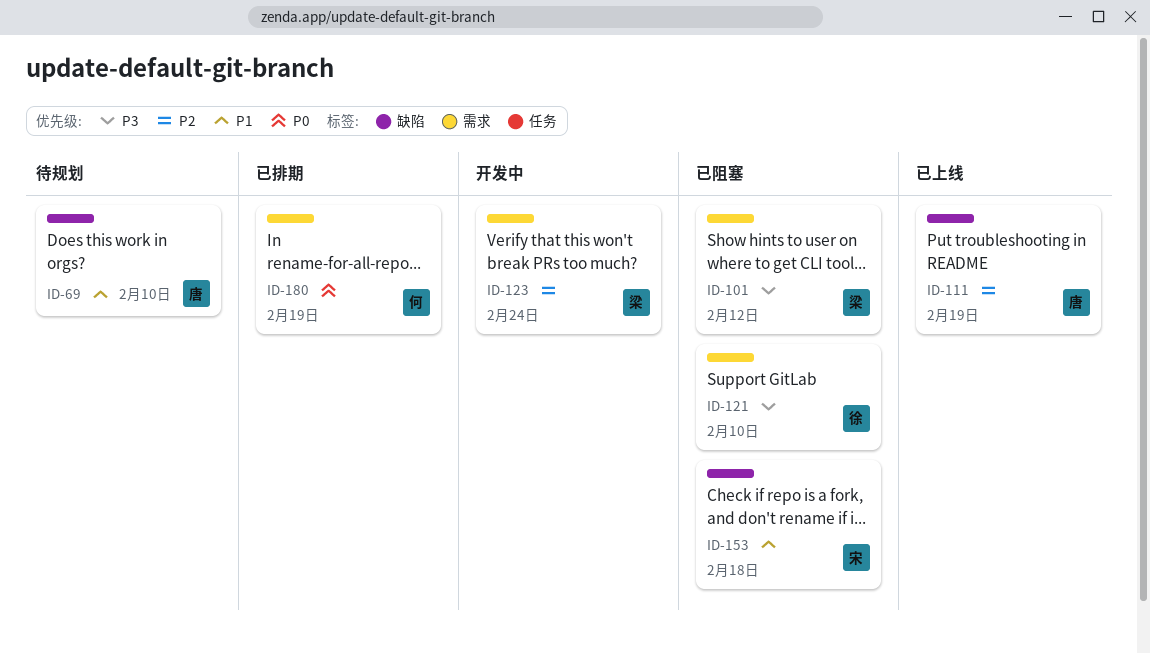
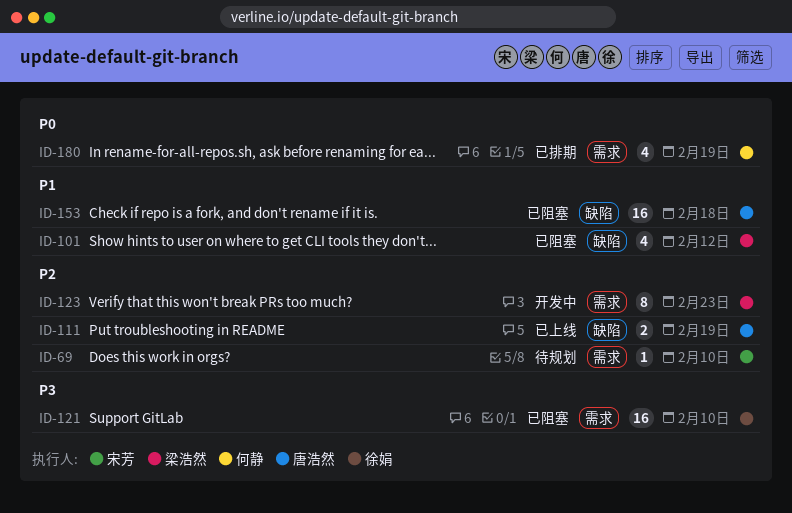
ID-69, owner: 唐浩然 -> 宋芳
ID-69, priority: P1 -> P2
ID-69, label: 缺陷 -> 需求
ID-101, priority: P3 -> P1
ID-101, label: 需求 -> 缺陷
ID-123, due: Feb 24 -> Feb 23
ID-153, owner: 宋芳 -> 唐浩然

